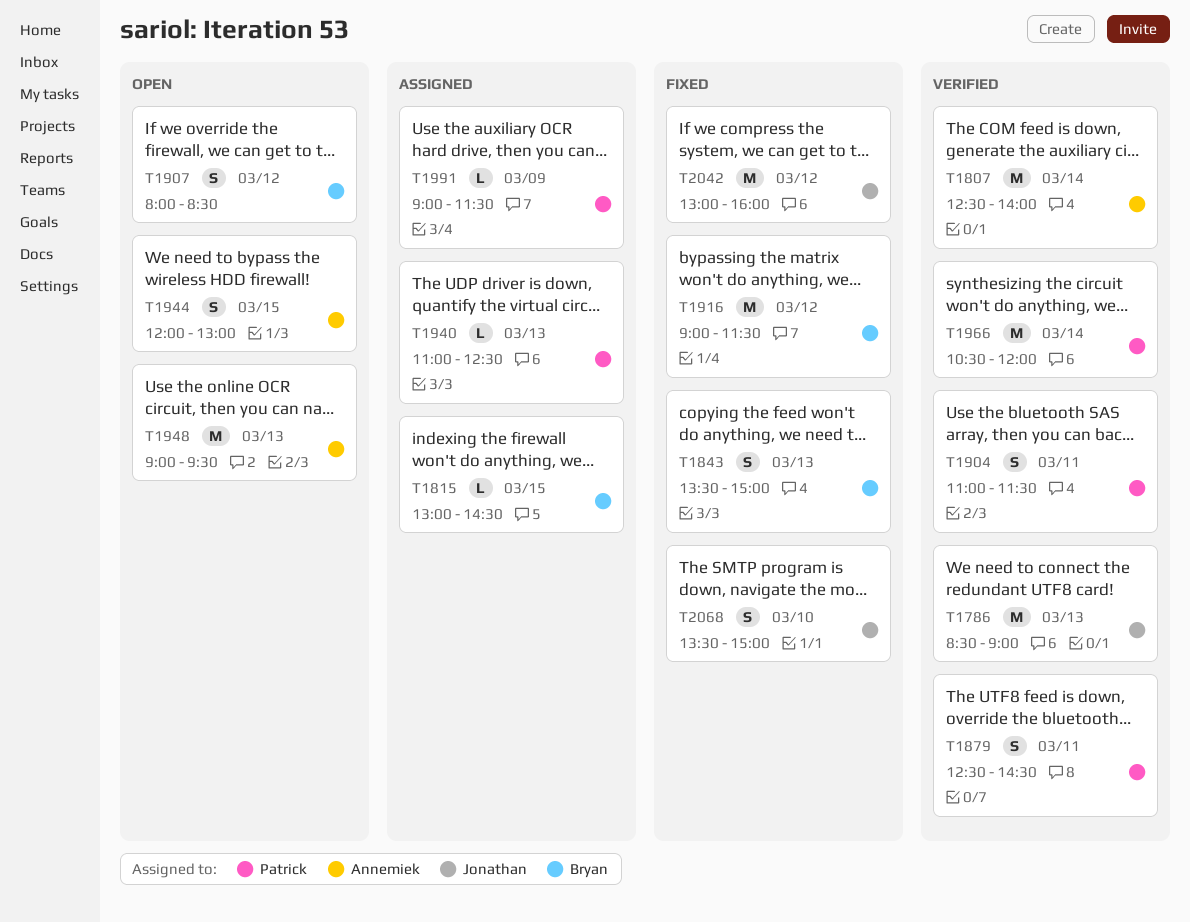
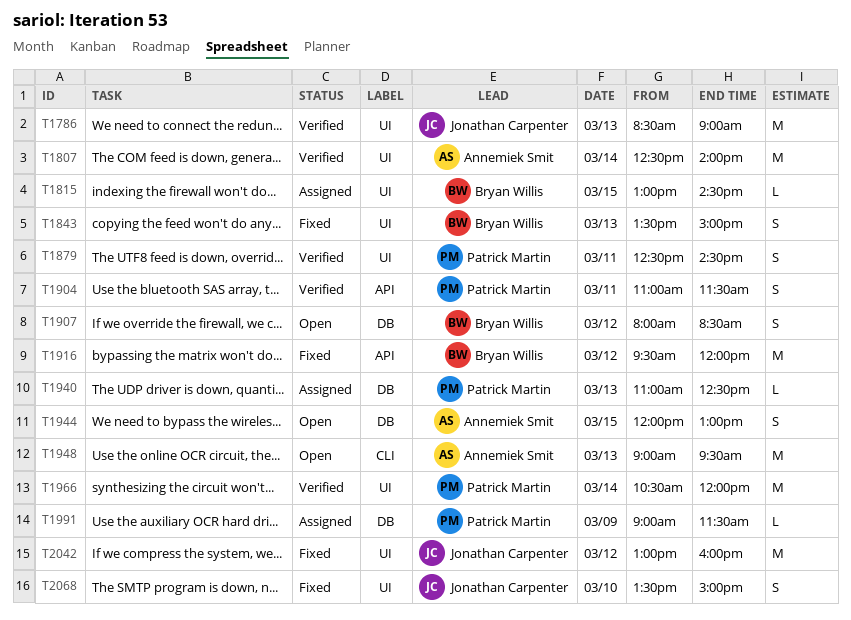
T1916, begins: 09:00 -> 09:30
T1916, ends: 11:30 -> 12:00

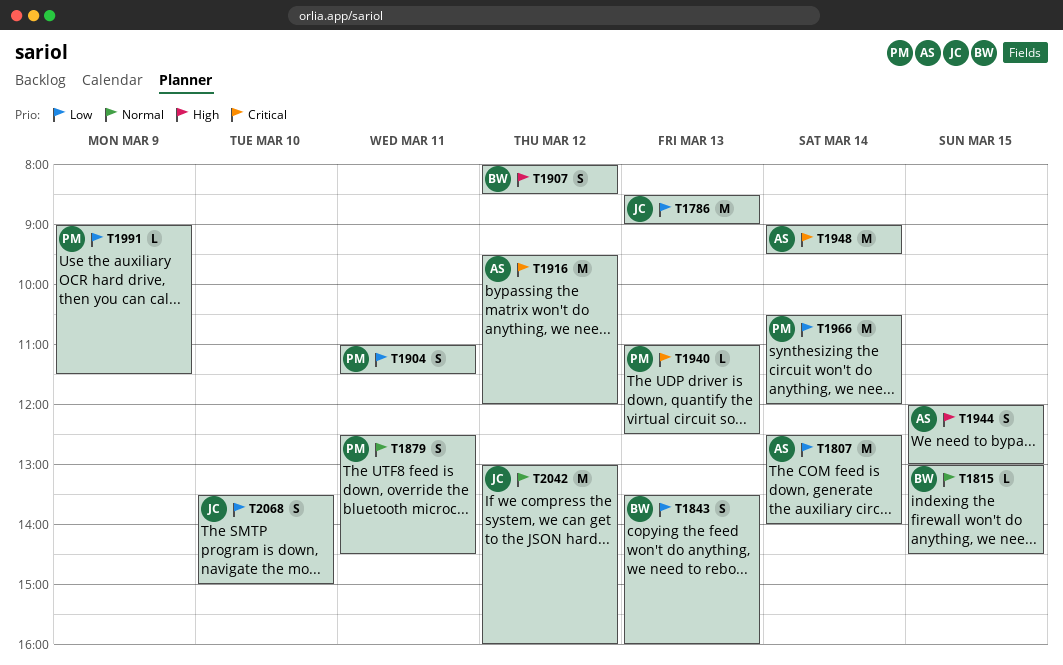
T1843, ends: 15:00 -> 16:00
T1916, owner: Bryan Willis -> Annemiek Smit
T1948, day: Mar 13 -> Mar 14

